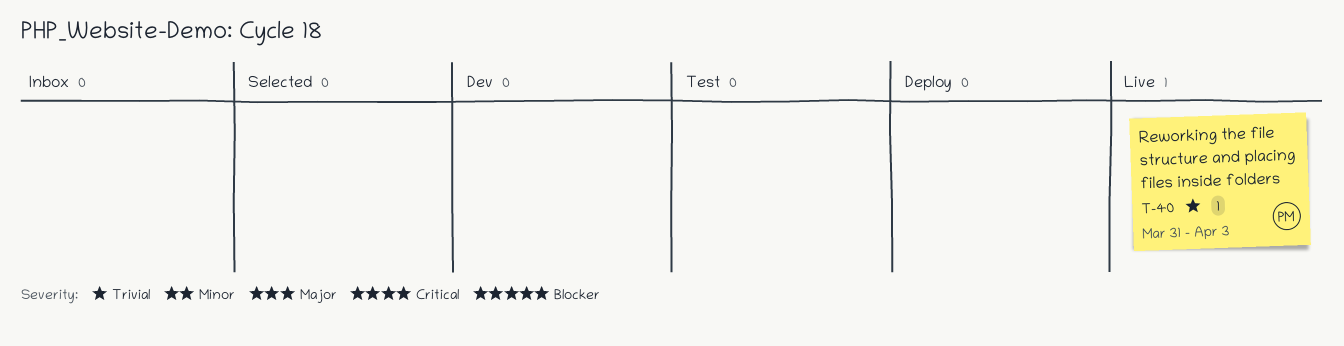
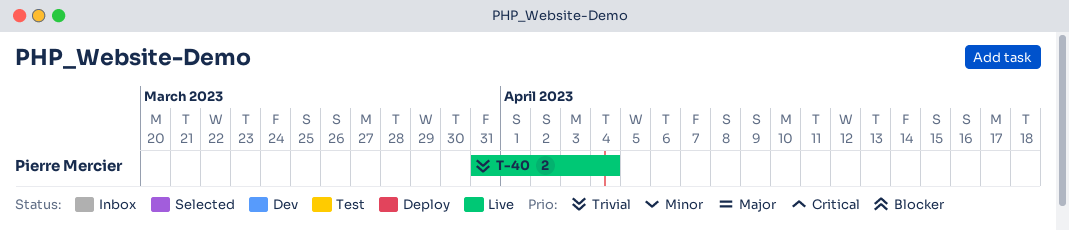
T-40, estimate: 1 -> 2
T-40, due: Apr 3 -> Apr 4

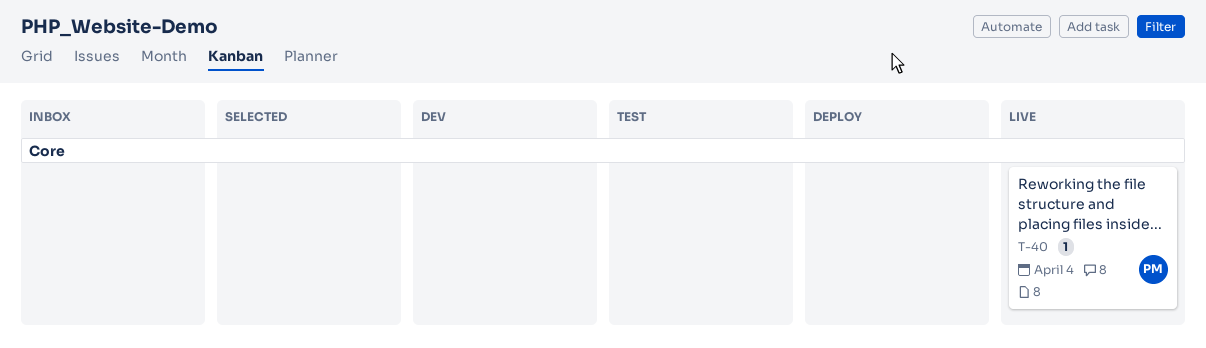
T-40, estimate: 2 -> 1

